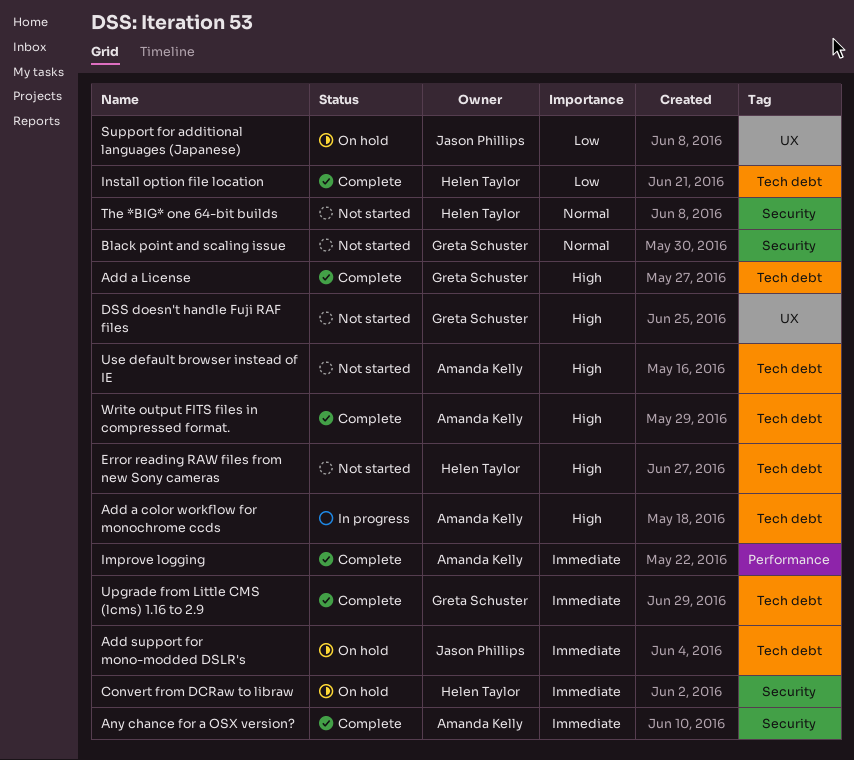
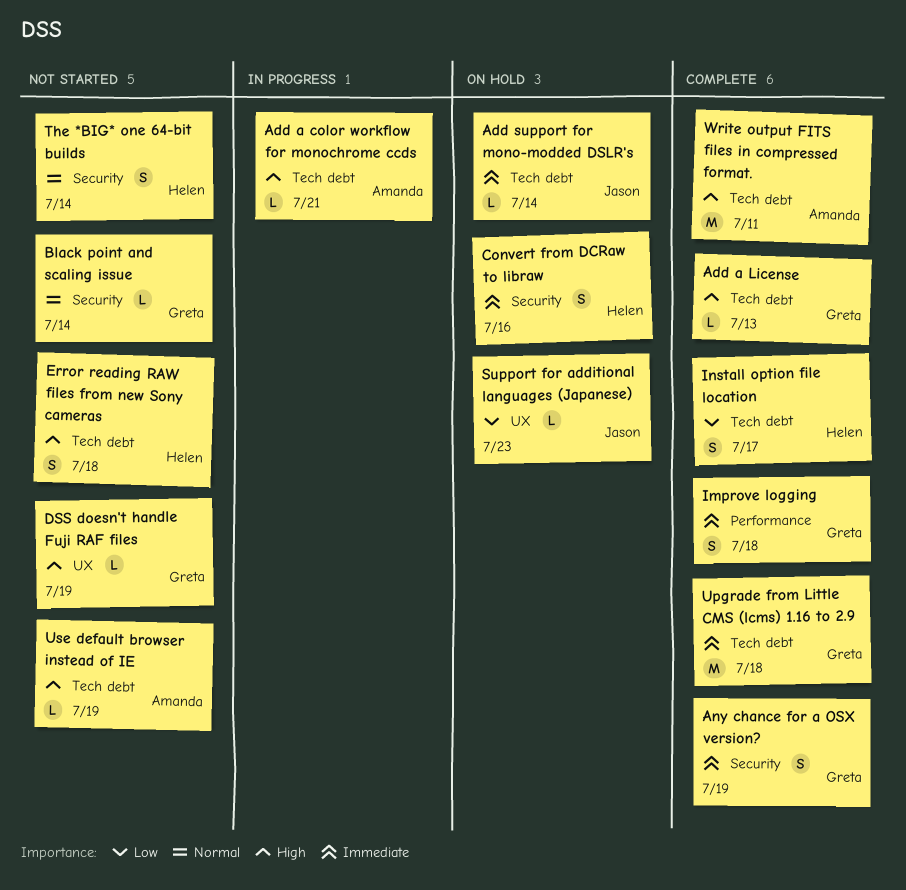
Any chance for a OSX version?, owner: Amanda Kelly -> Greta Schuster
Improve logging, owner: Amanda Kelly -> Greta Schuster

